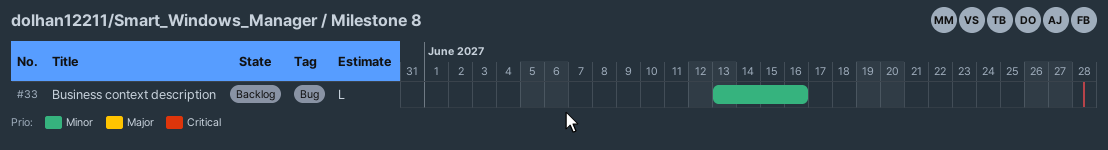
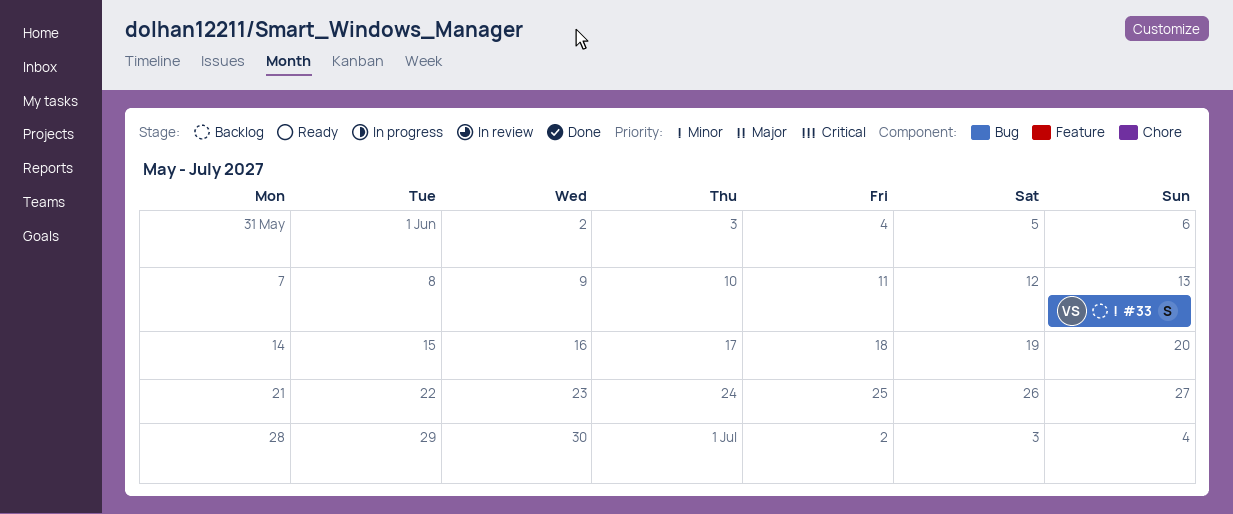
#33, estimate: L -> S
#33, due: Jun 16 -> Jun 13

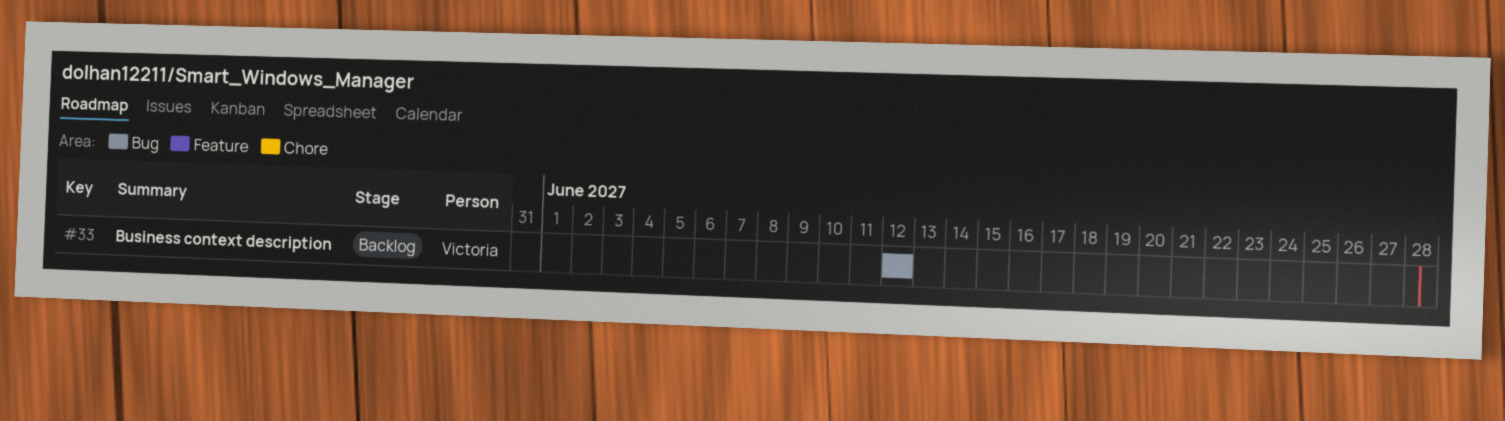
#33, start: Jun 13 -> Jun 12
#33, due: Jun 13 -> Jun 12

